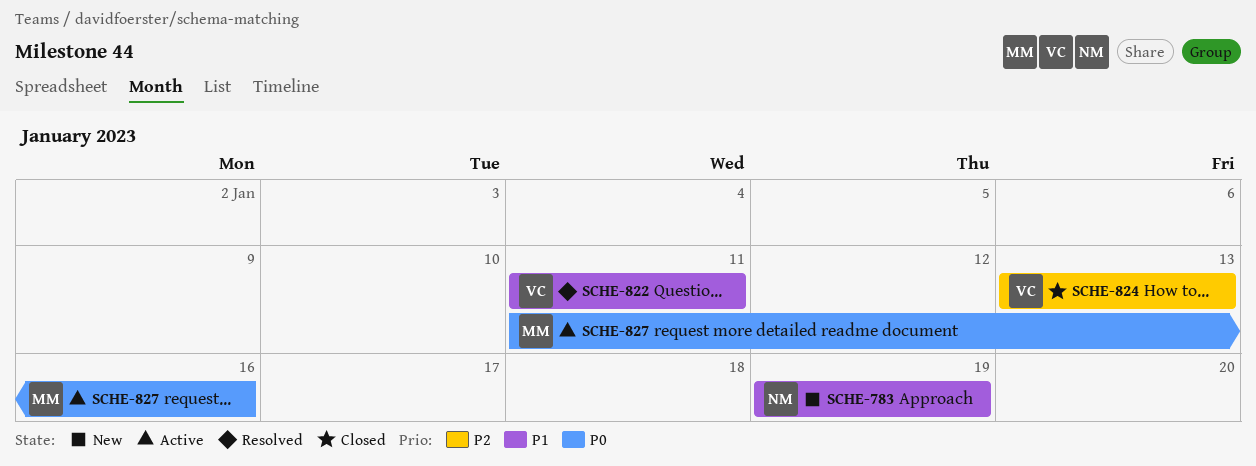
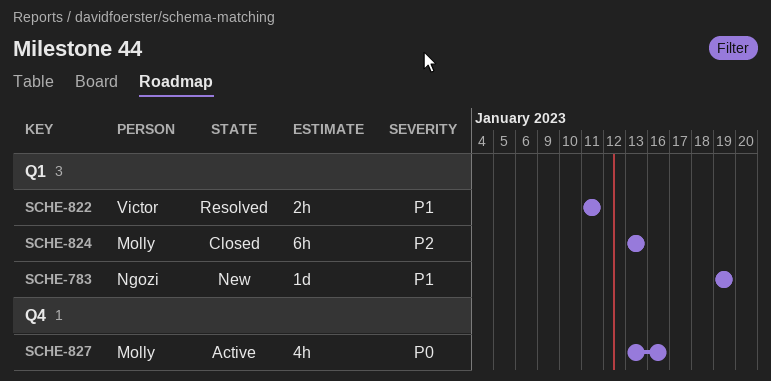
SCHE-824, owner: Victor -> Molly
SCHE-827, start: Jan 11 -> Jan 13

